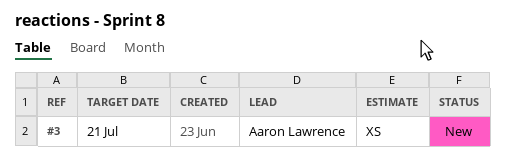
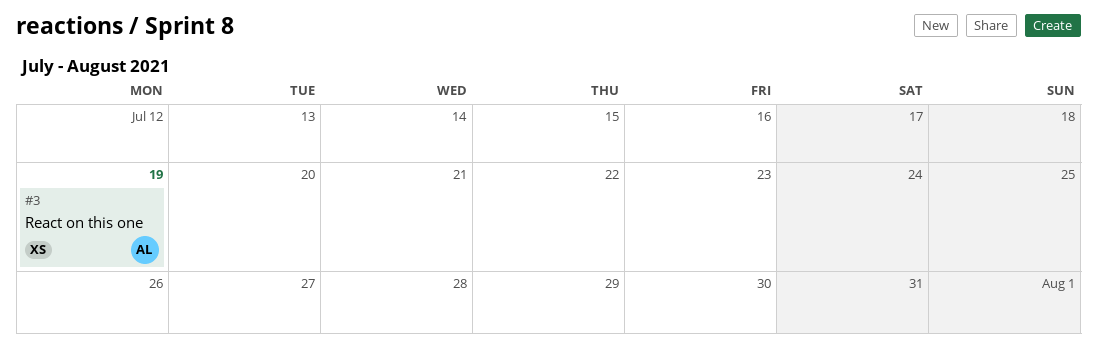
#3, due: Jul 21 -> Jul 19

